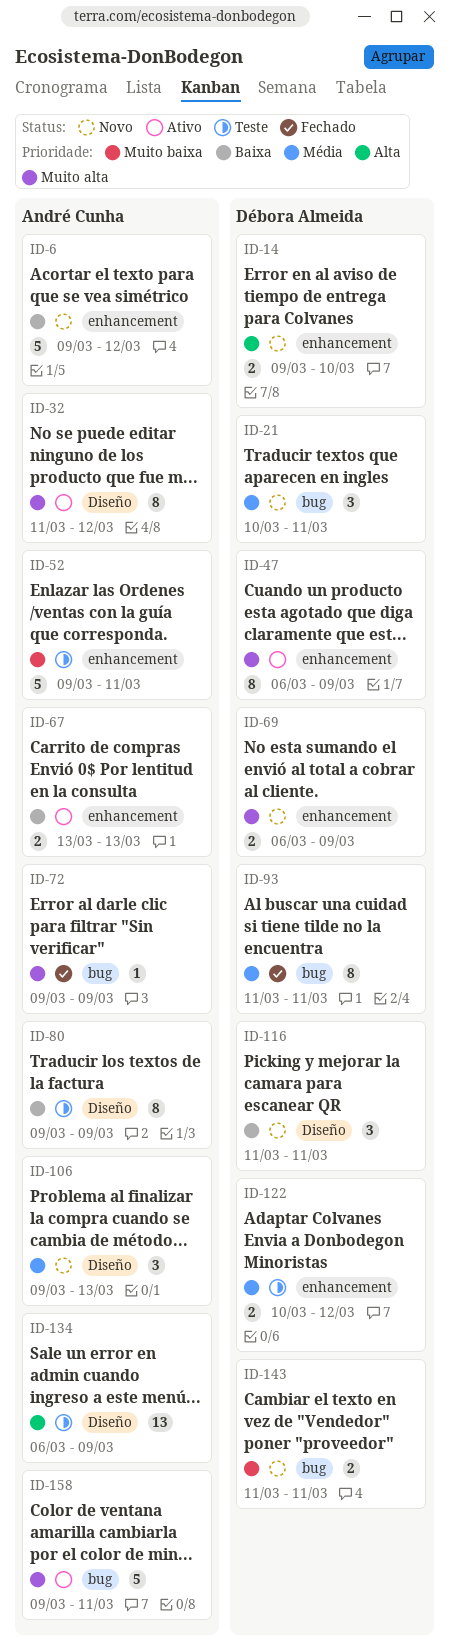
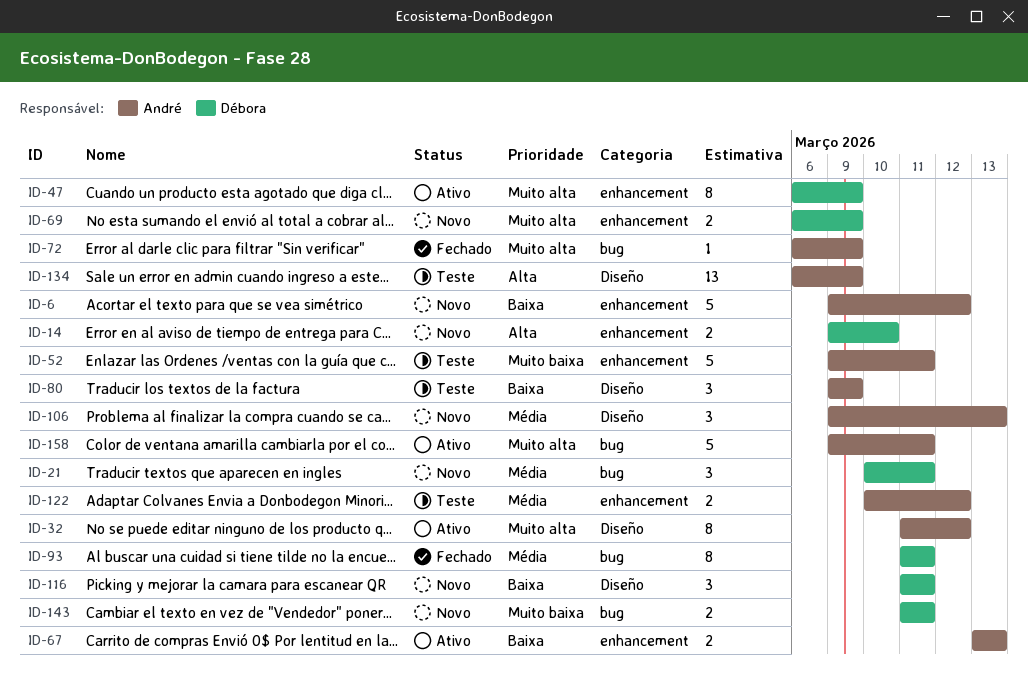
ID-72, start: Mar 9 -> Mar 6
ID-80, estimate: 8 -> 3
ID-122, owner: Débora Almeida -> André Cunha

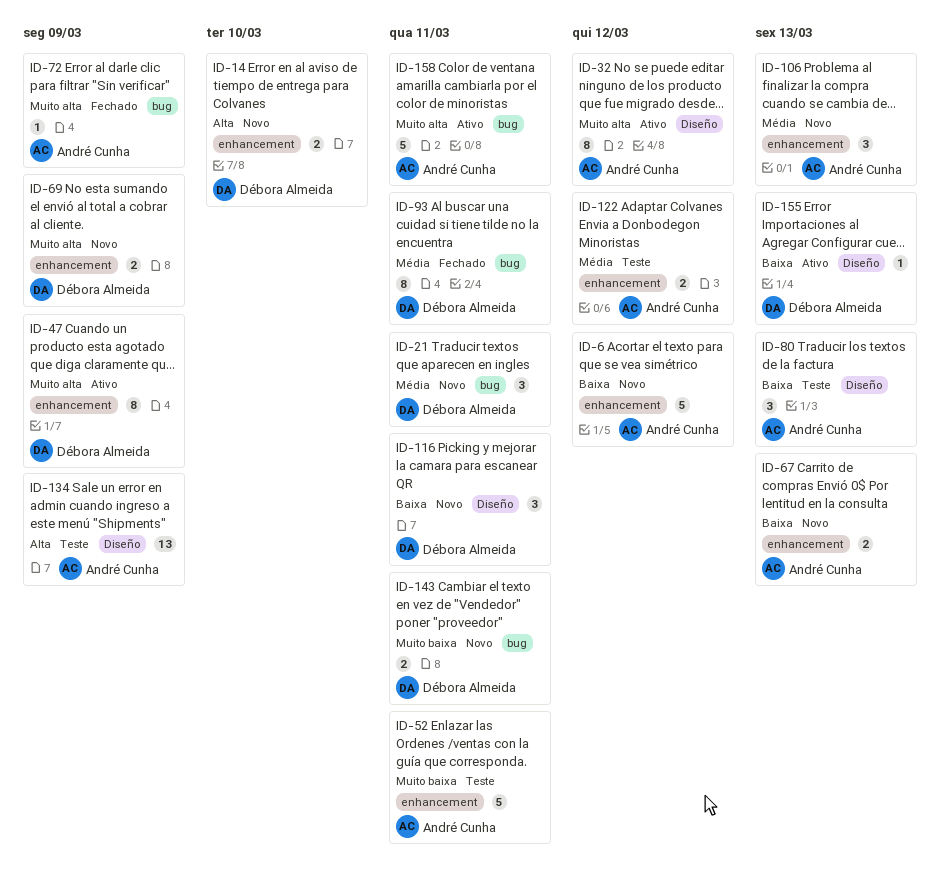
ID-67, status: Ativo -> Novo
ID-80, due: Mar 9 -> Mar 13
ID-106, label: Diseño -> enhancement
ID-155: none -> present

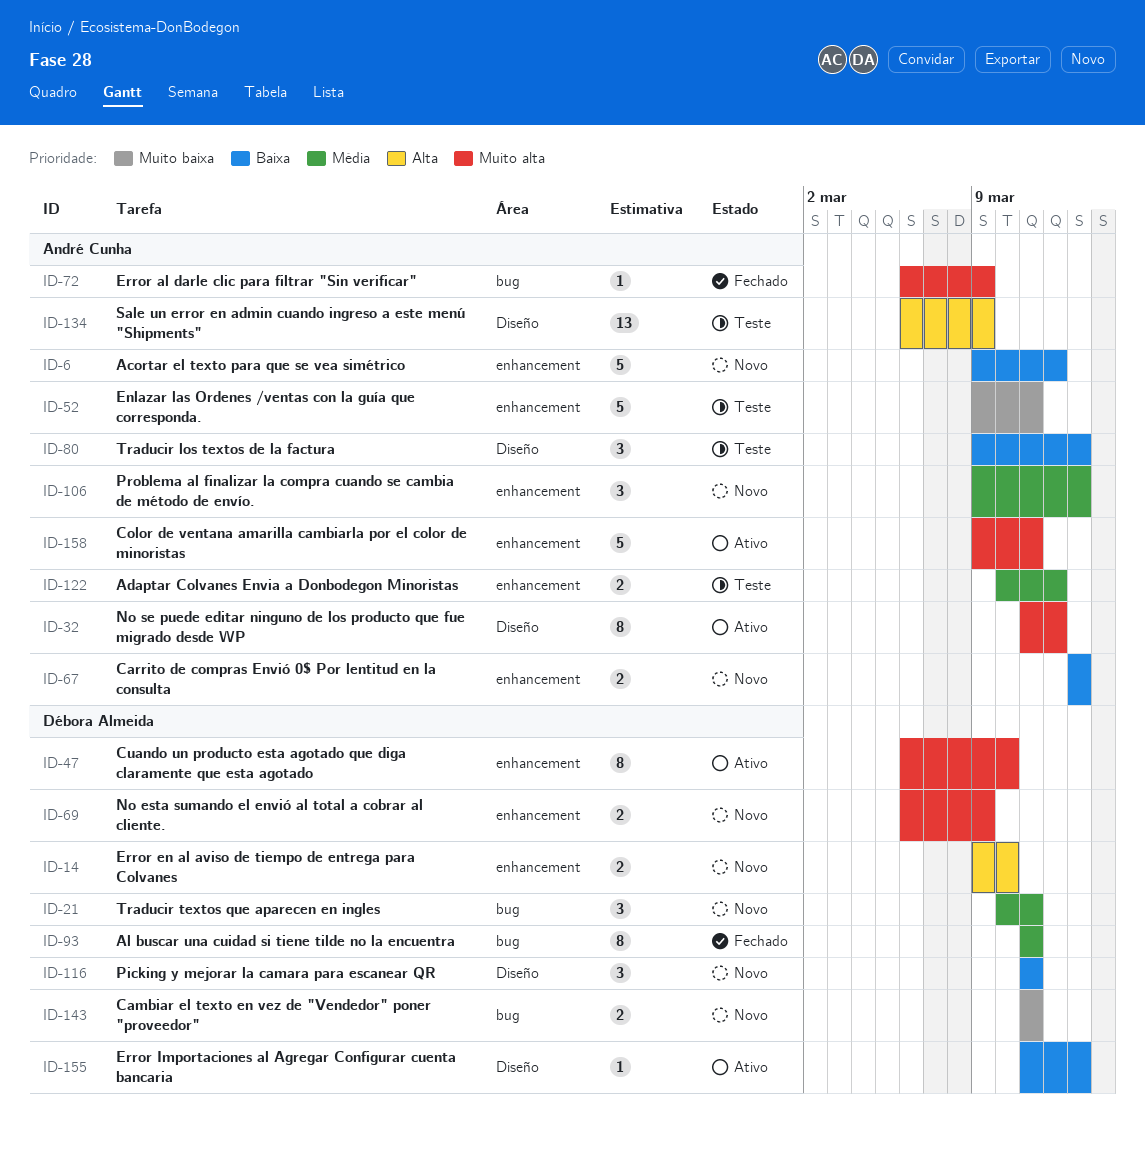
ID-47, due: Mar 9 -> Mar 10
ID-158, label: bug -> enhancement

